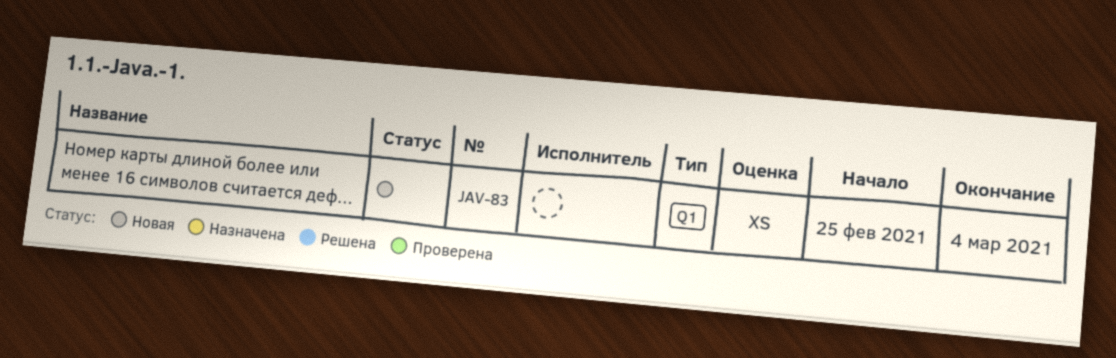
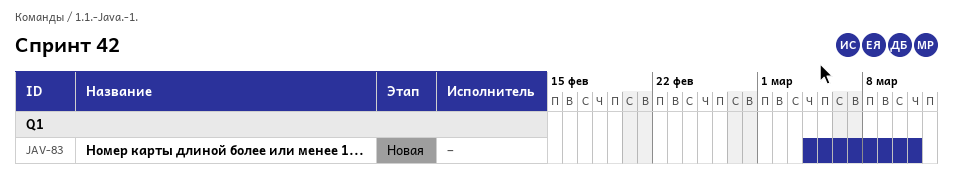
JAV-83, start: Feb 25 -> Mar 4
JAV-83, due: Mar 4 -> Mar 11

